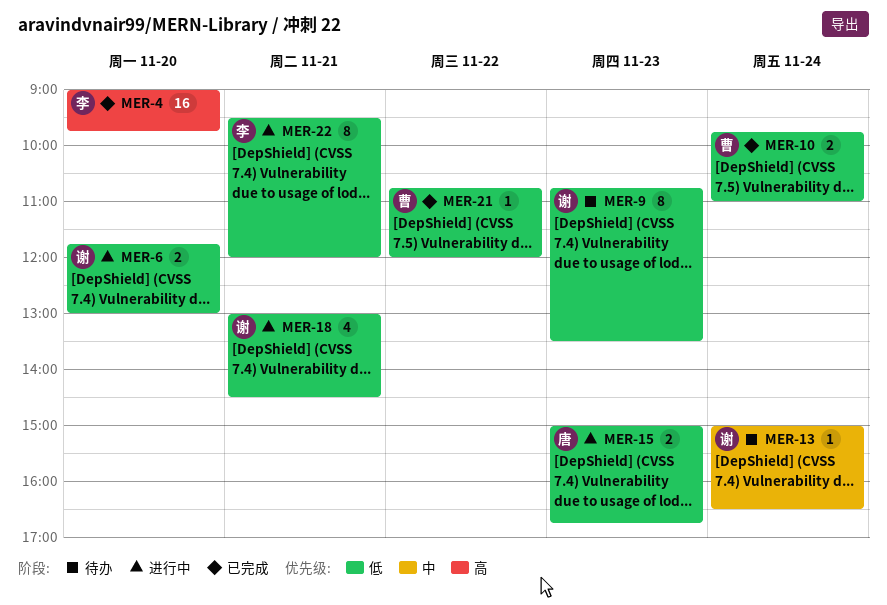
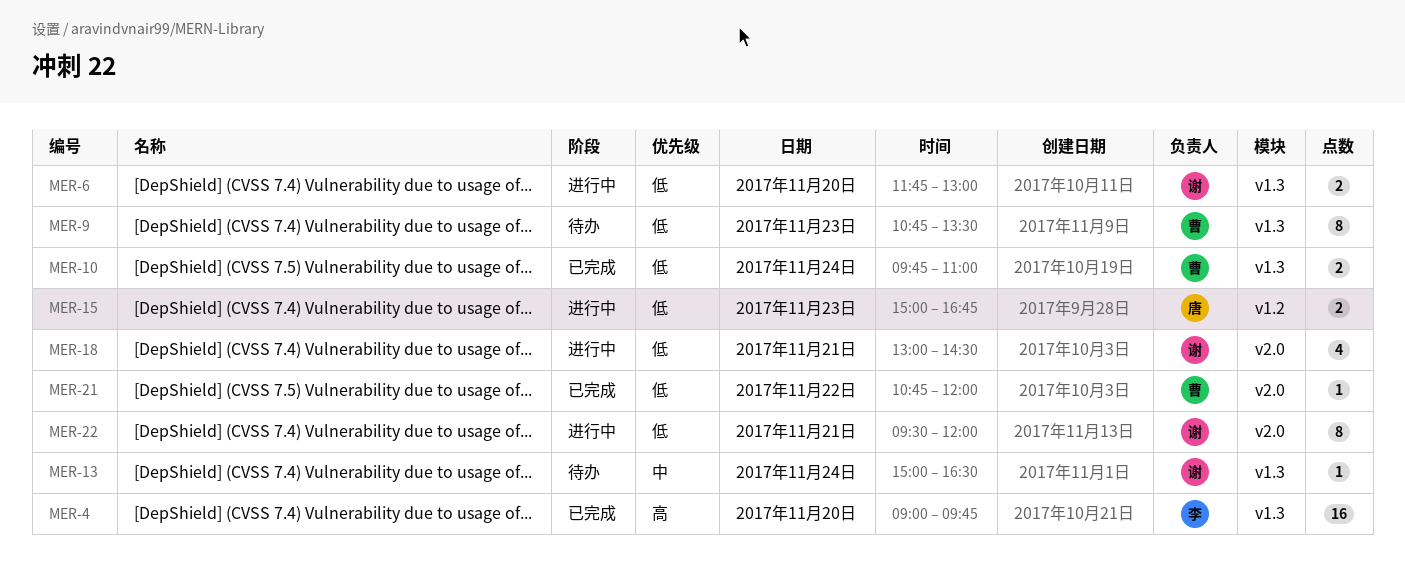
MER-9, owner: 谢 -> 曹
MER-22, owner: 李 -> 谢

